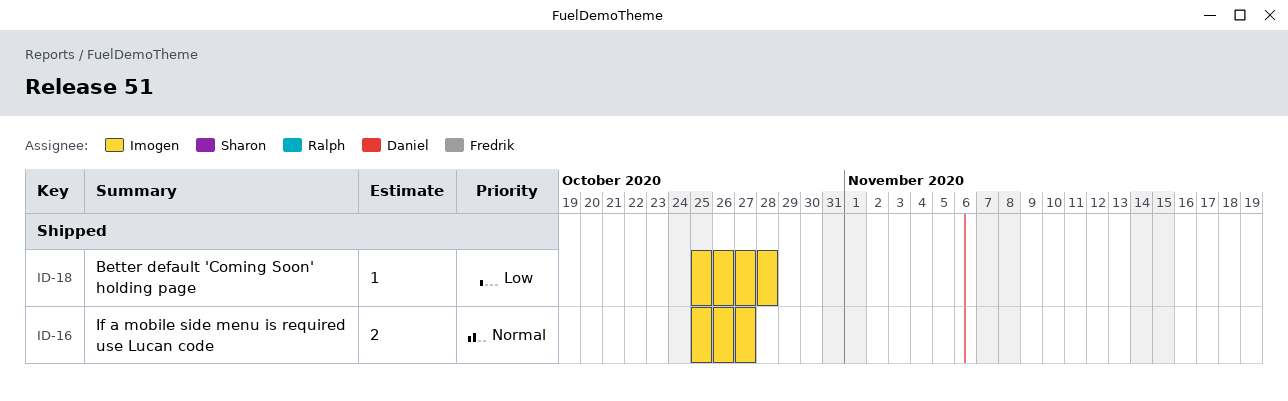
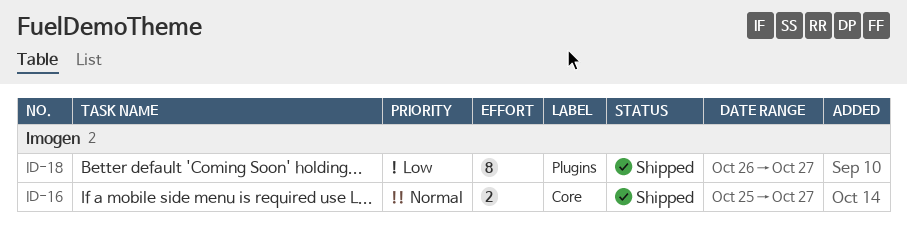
ID-18, estimate: 1 -> 8
ID-18, start: Oct 25 -> Oct 26
ID-18, due: Oct 28 -> Oct 27

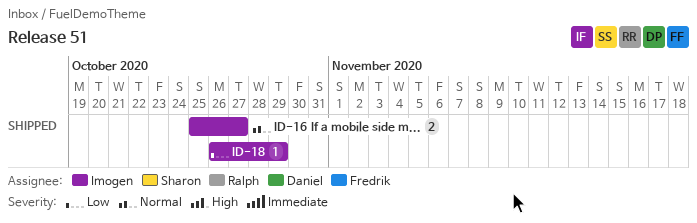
ID-18, estimate: 8 -> 1
ID-18, due: Oct 27 -> Oct 29

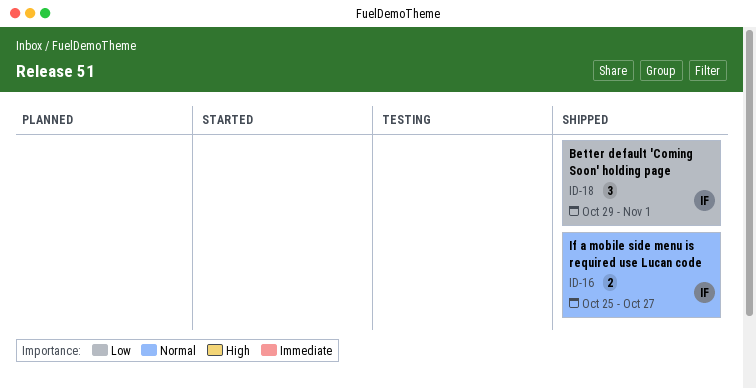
ID-18, estimate: 1 -> 3
ID-18, start: Oct 26 -> Oct 29
ID-18, due: Oct 29 -> Nov 1

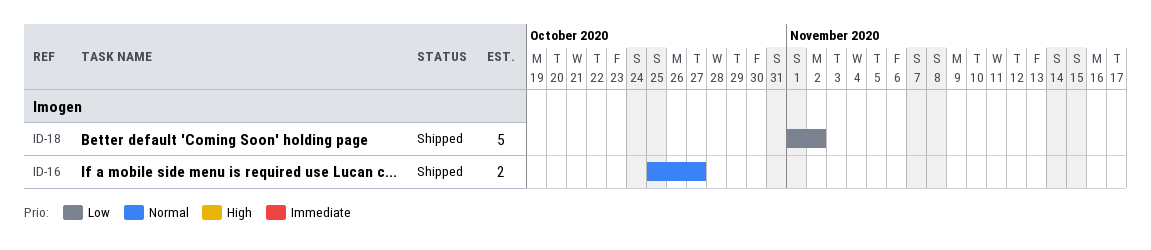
ID-18, estimate: 3 -> 5
ID-18, start: Oct 29 -> Nov 1
ID-18, due: Nov 1 -> Nov 2

